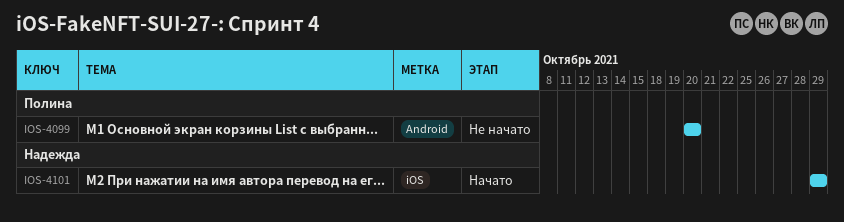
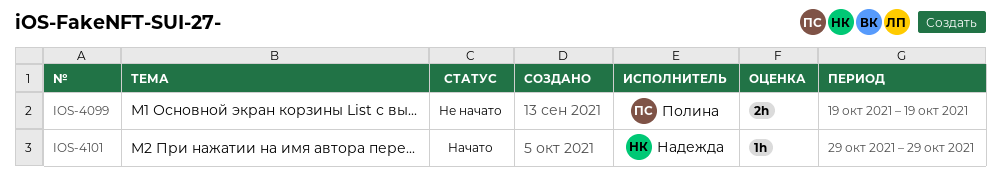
IOS-4099, start: Oct 20 -> Oct 19
IOS-4099, due: Oct 20 -> Oct 19

